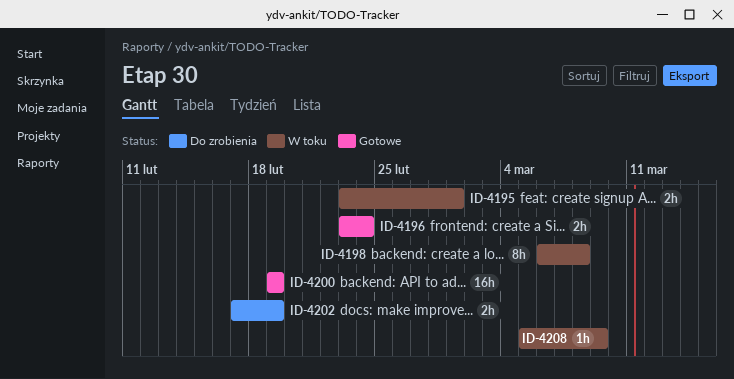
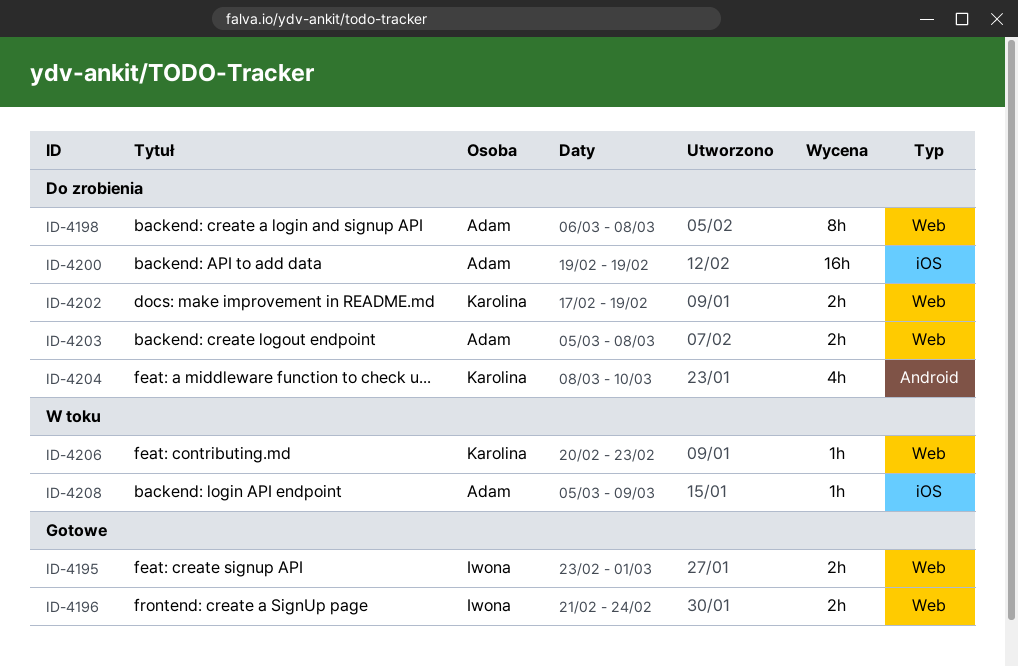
ID-4195, status: W toku -> Gotowe
ID-4196, start: Feb 23 -> Feb 21
ID-4198, status: W toku -> Do zrobienia
ID-4200, status: Gotowe -> Do zrobienia
ID-4203: none -> present
ID-4204: none -> present
ID-4206: none -> present

